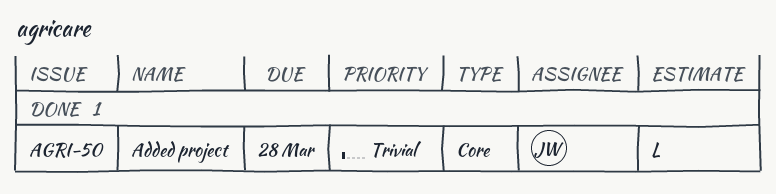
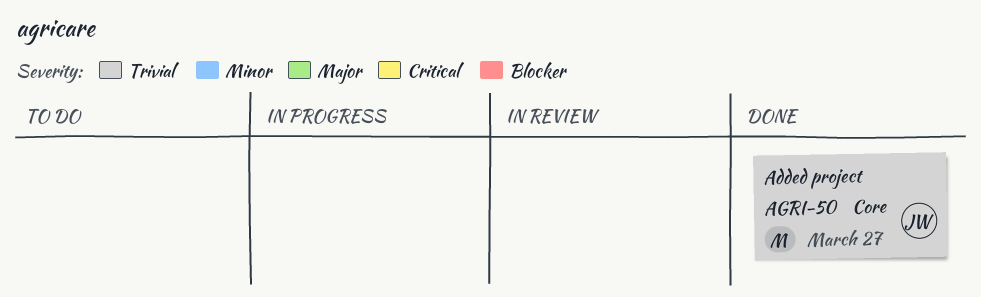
AGRI-50, estimate: L -> M
AGRI-50, due: Mar 28 -> Mar 27

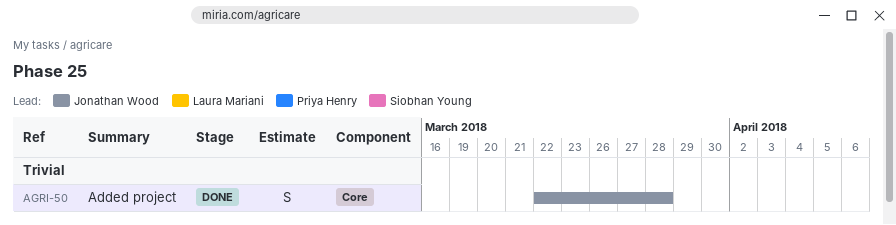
AGRI-50, estimate: M -> S
AGRI-50, due: Mar 27 -> Mar 28

